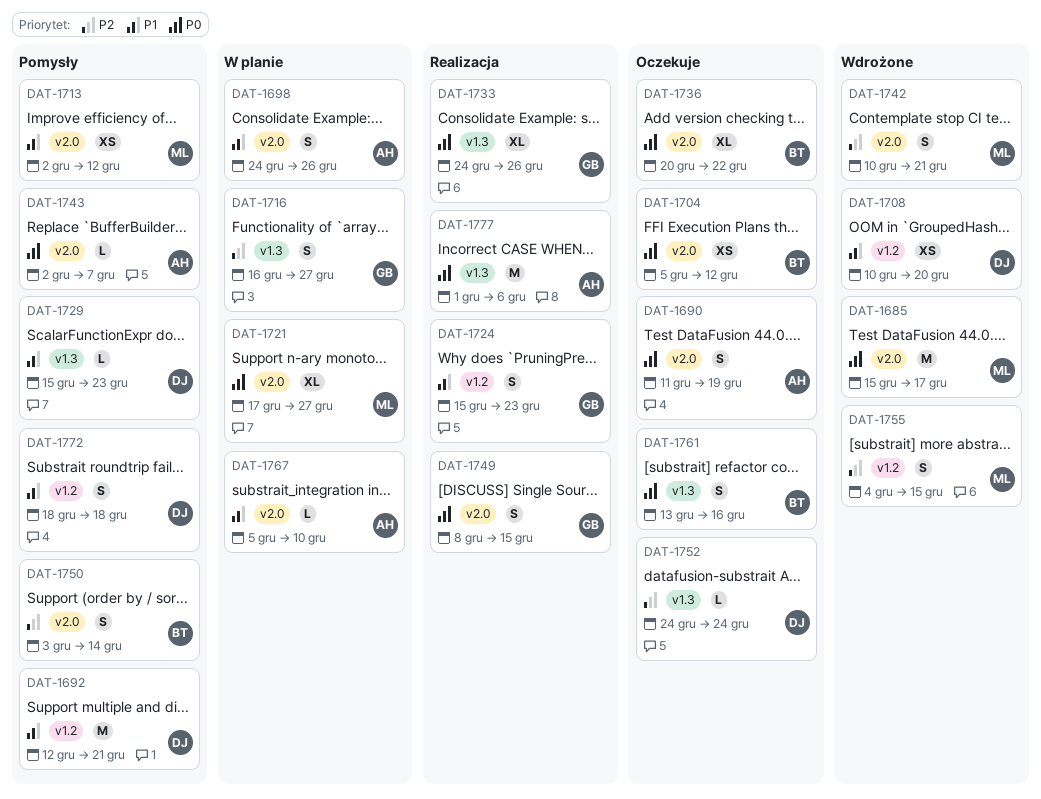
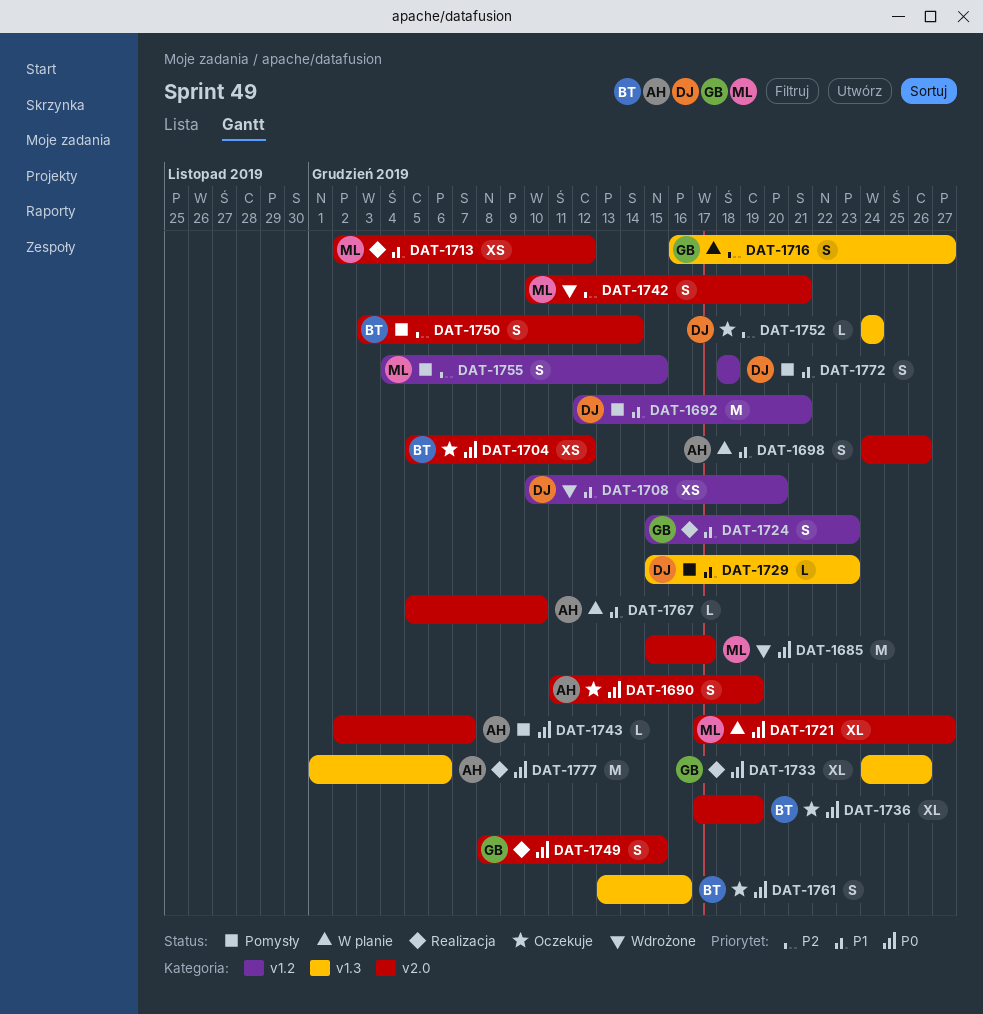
DAT-1713, status: Pomysły -> Realizacja
DAT-1736, start: Dec 20 -> Dec 17
DAT-1736, due: Dec 22 -> Dec 19
DAT-1755, status: Wdrożone -> Pomysły

